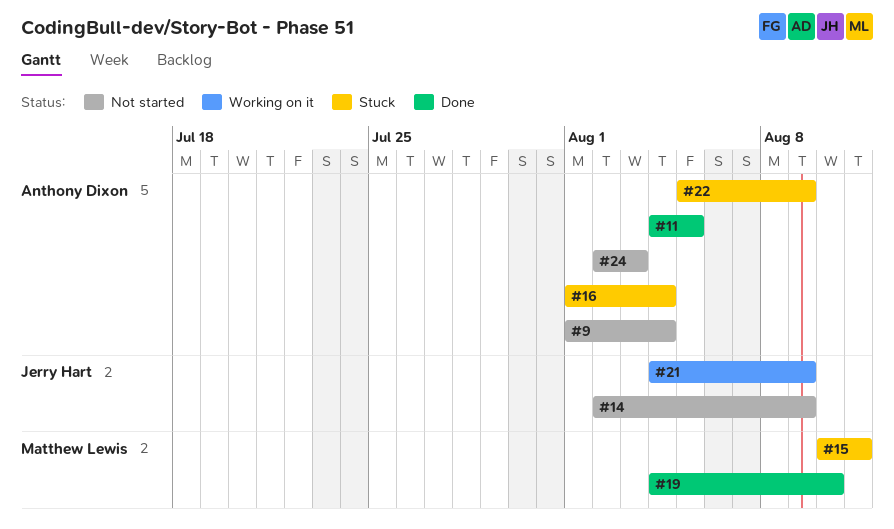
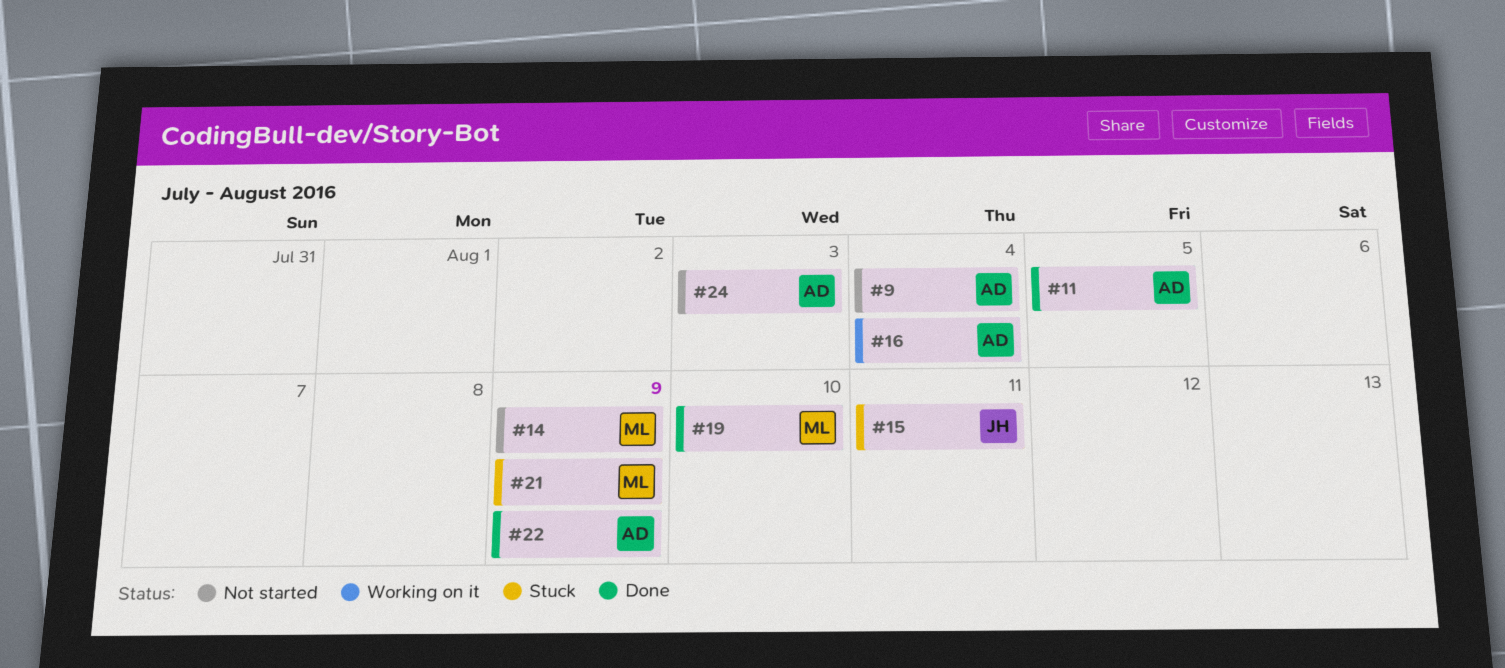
#14, owner: Jerry Hart -> Matthew Lewis
#15, owner: Matthew Lewis -> Jerry Hart
#16, status: Stuck -> Working on it
#21, status: Working on it -> Stuck
#21, owner: Jerry Hart -> Matthew Lewis
#22, status: Stuck -> Done

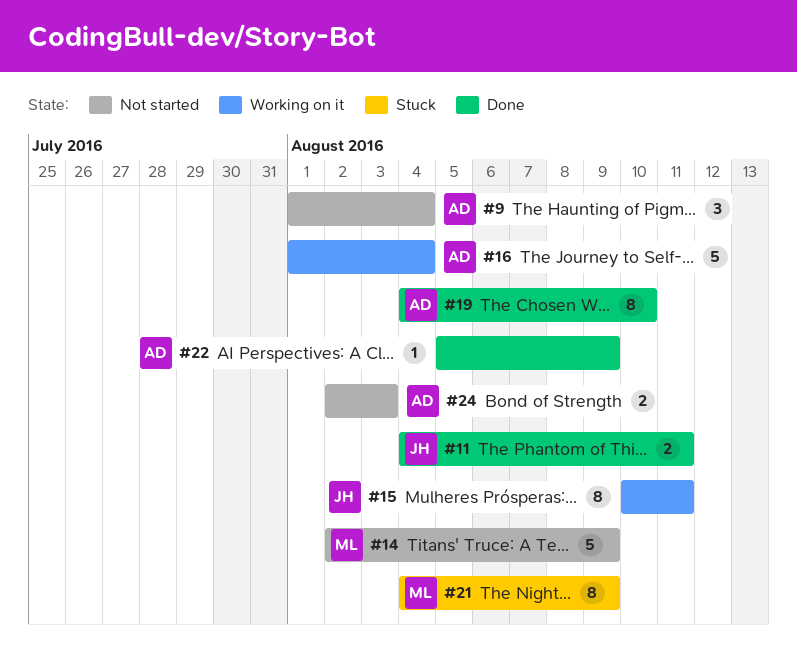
#11, owner: AD -> JH
#11, due: Aug 5 -> Aug 11
#15, status: Stuck -> Working on it
#19, owner: ML -> AD

